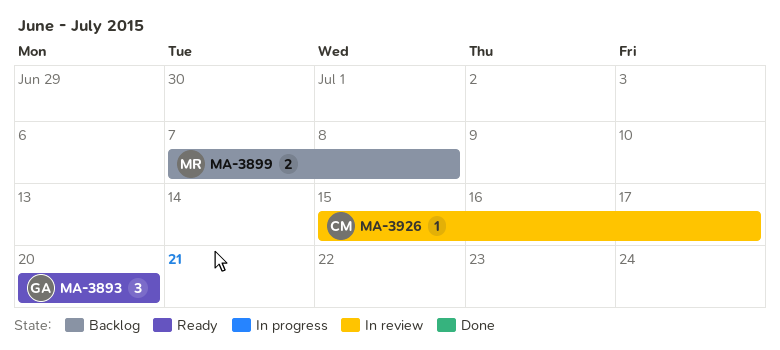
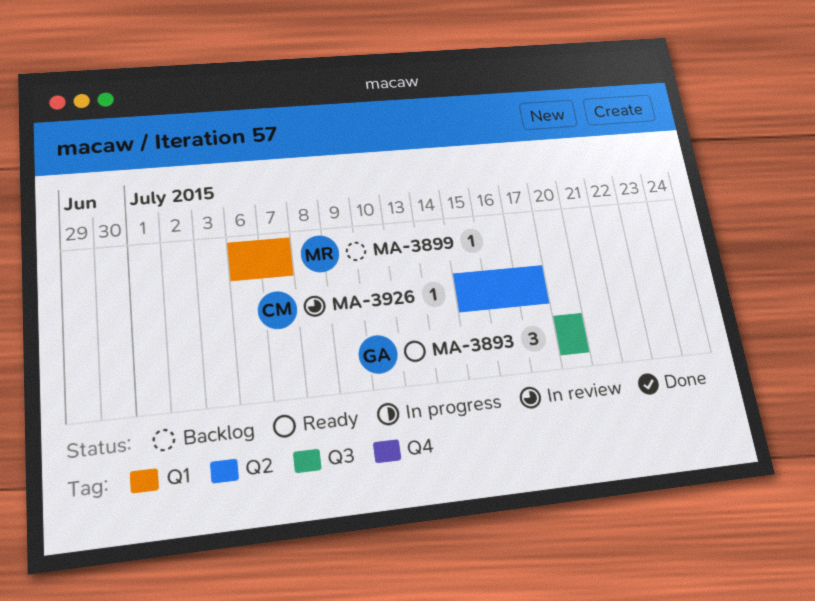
MA-3899, estimate: 2 -> 1
MA-3899, start: Jul 7 -> Jul 6
MA-3899, due: Jul 8 -> Jul 7

